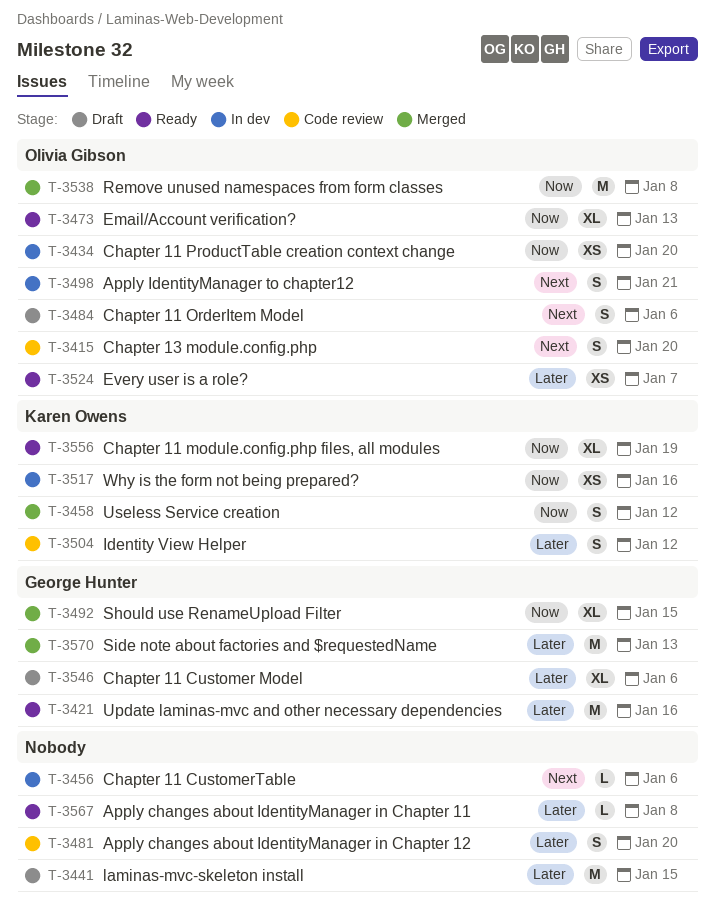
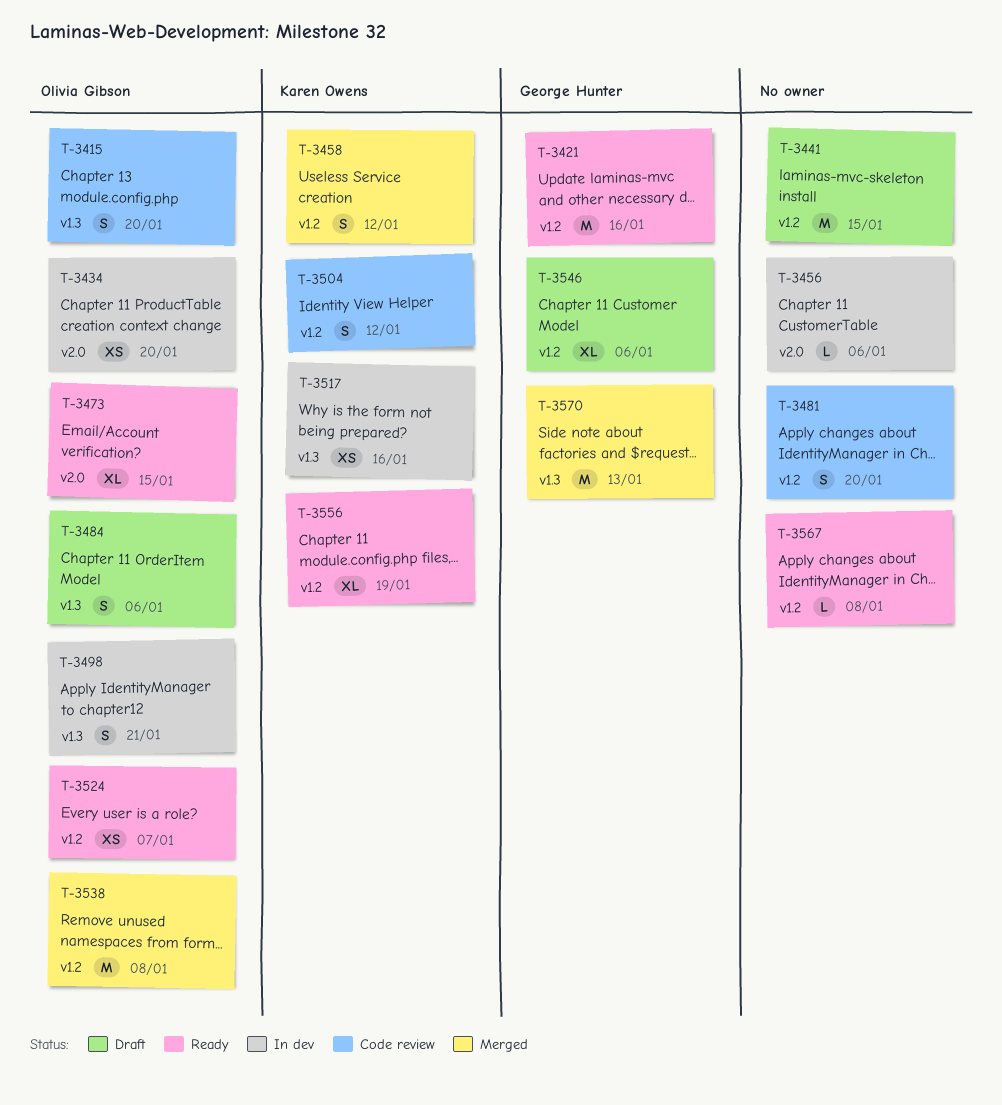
T-3473, due: Jan 13 -> Jan 15
T-3492: present -> none

